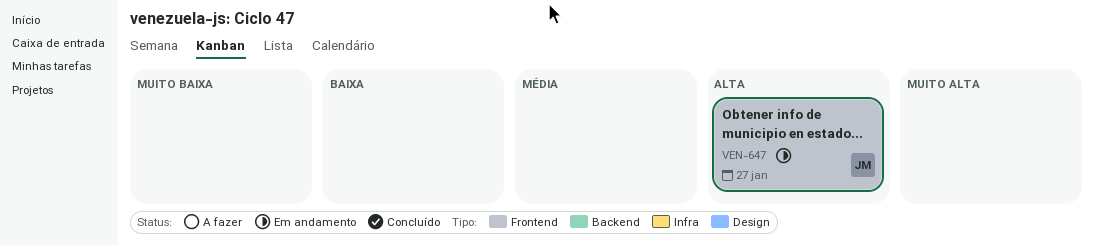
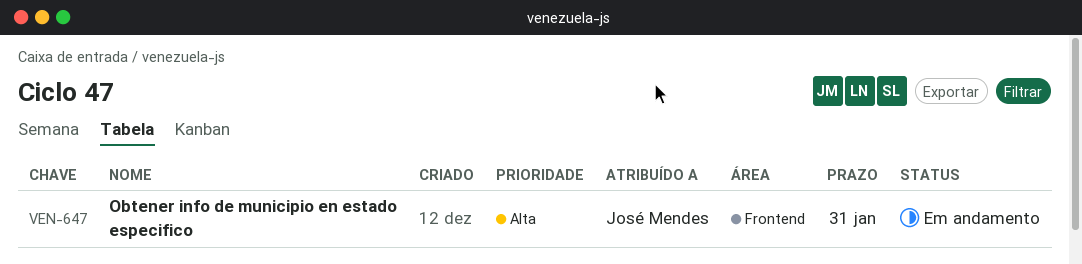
VEN-647, due: Jan 27 -> Jan 31

